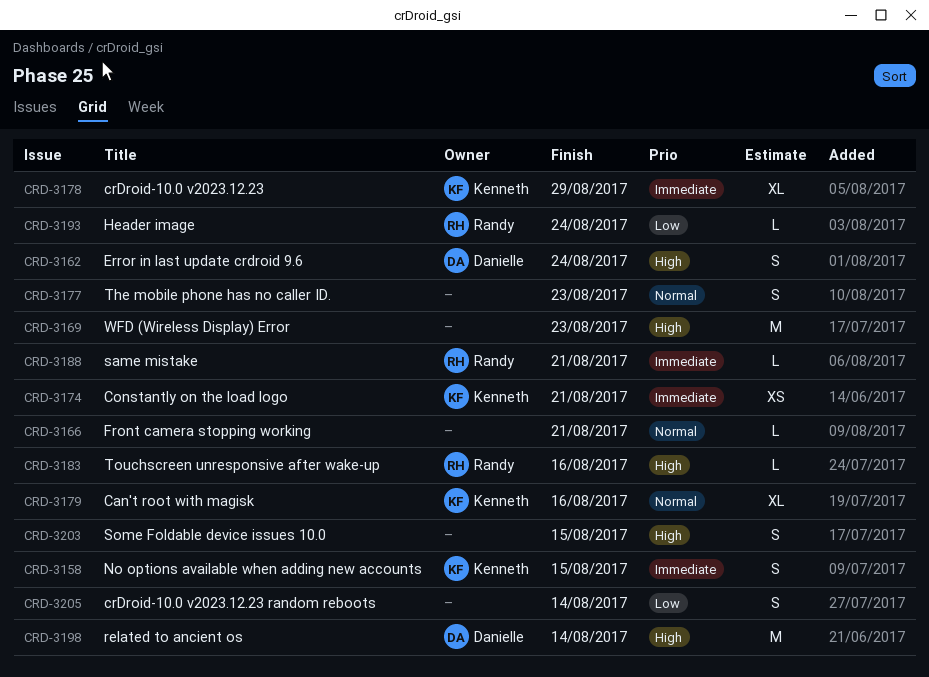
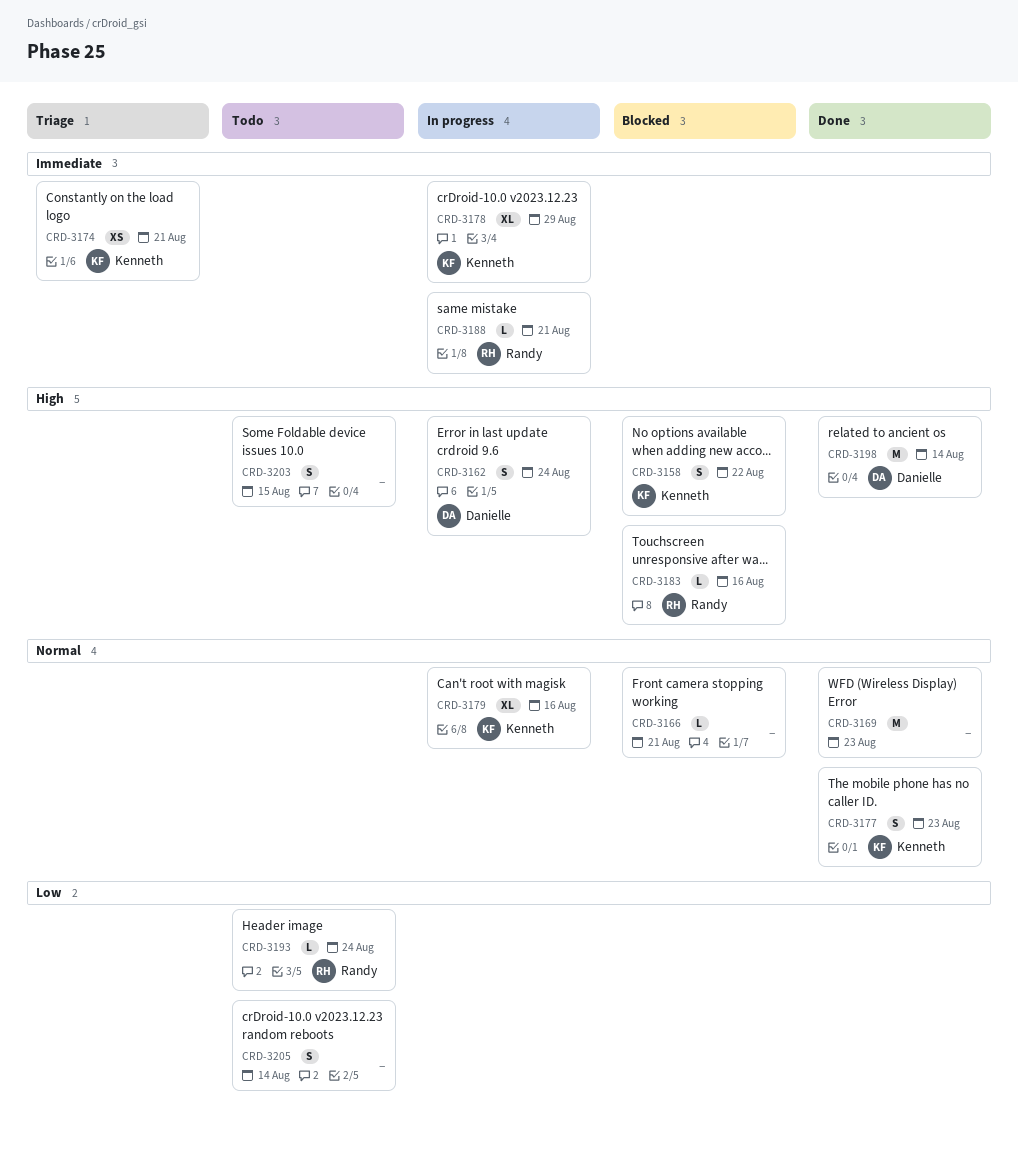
CRD-3158, priority: Immediate -> High
CRD-3158, due: Aug 15 -> Aug 22
CRD-3169, priority: High -> Normal
CRD-3177, owner: none -> Kenneth

